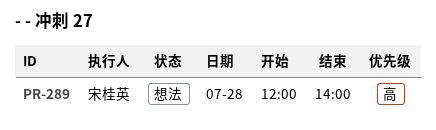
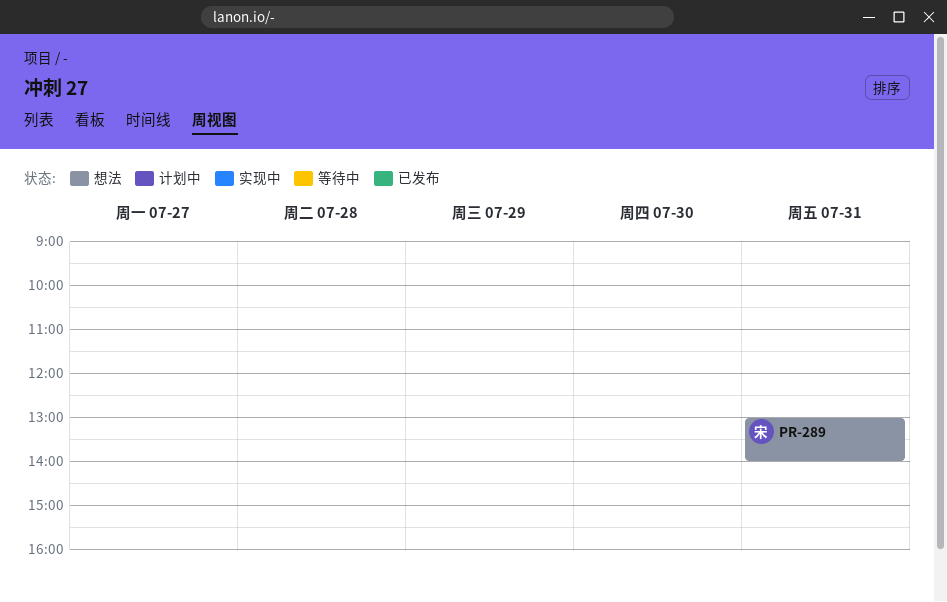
PR-289, day: Jul 28 -> Jul 31
PR-289, begins: 12:00 -> 13:00

